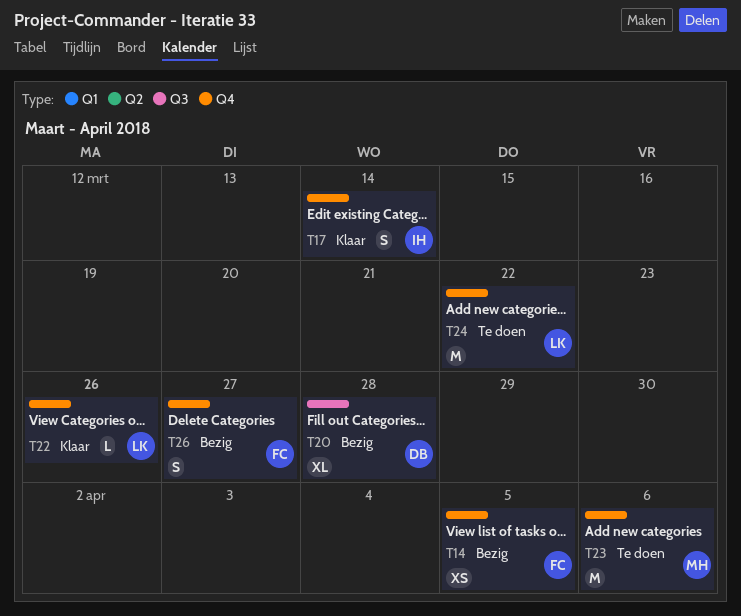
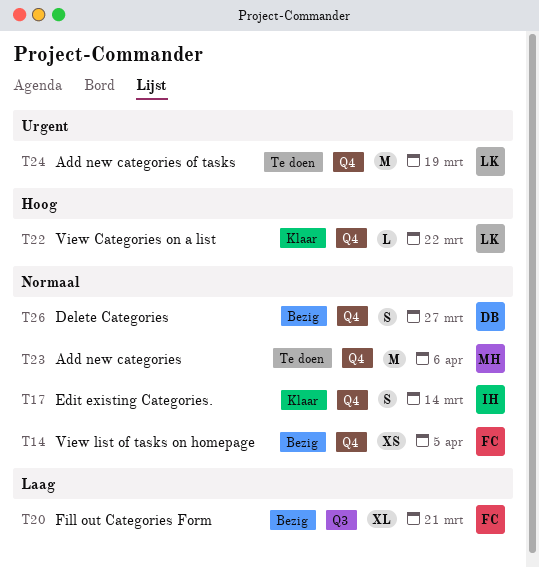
T20, owner: DB -> FC
T20, due: Mar 28 -> Mar 21
T22, due: Mar 26 -> Mar 22
T24, due: Mar 22 -> Mar 19
T26, owner: FC -> DB

